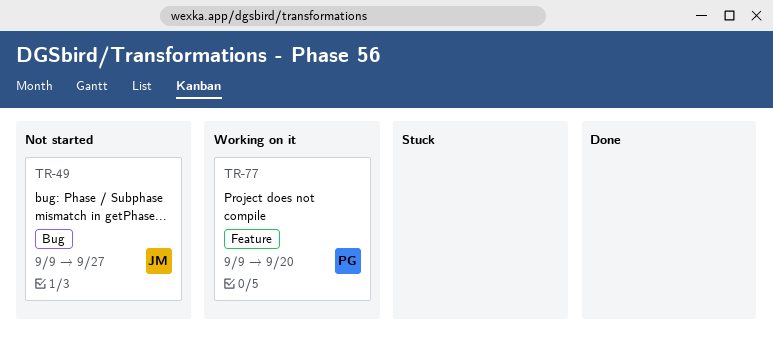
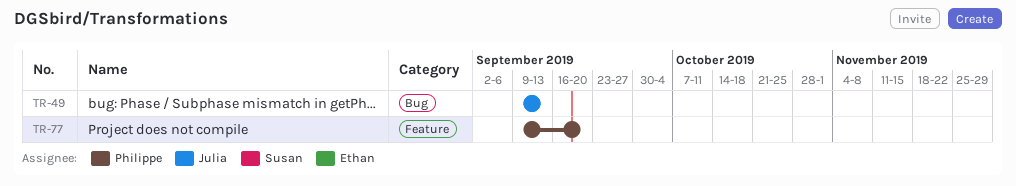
TR-49, due: Sep 27 -> Sep 13

